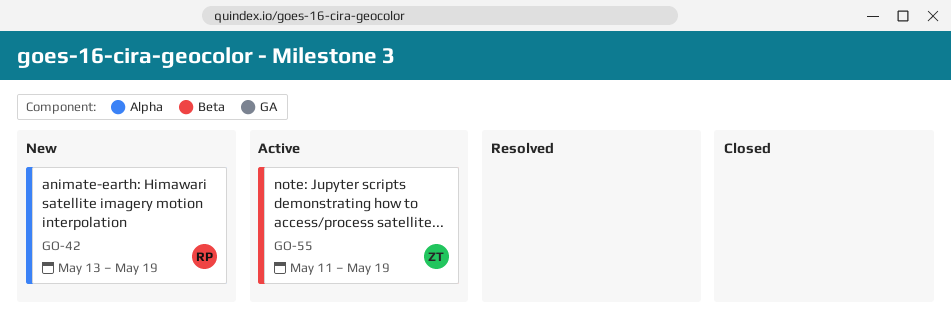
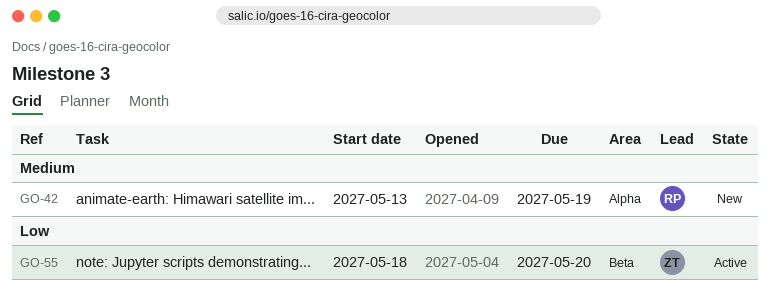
GO-55, start: May 11 -> May 18
GO-55, due: May 19 -> May 20

